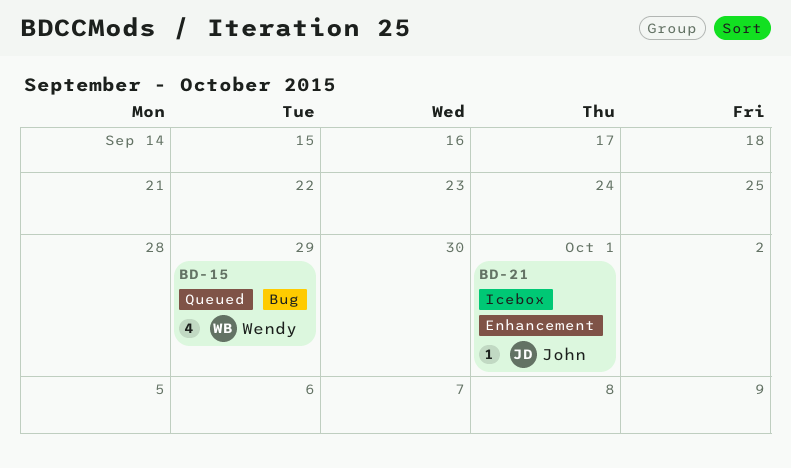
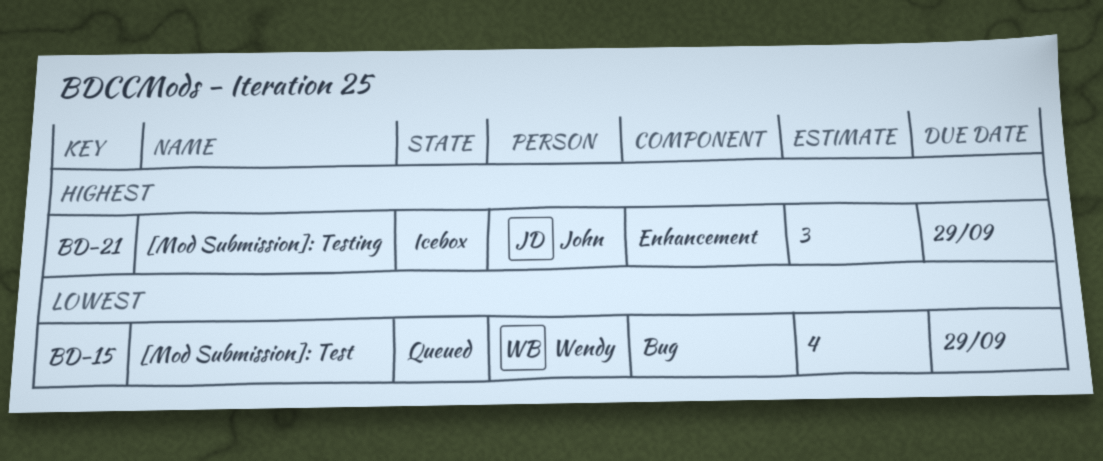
BD-21, estimate: 1 -> 3
BD-21, due: Oct 1 -> Sep 29

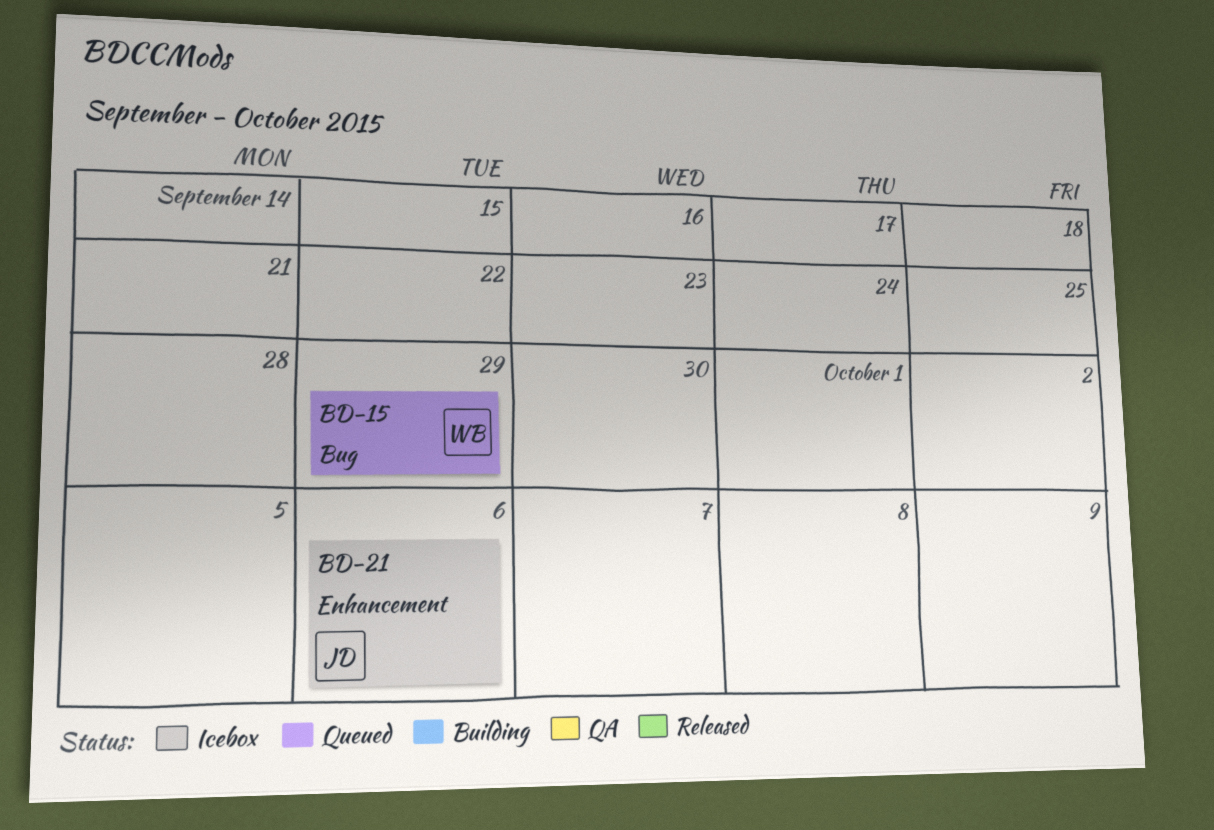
BD-21, due: Sep 29 -> Oct 6

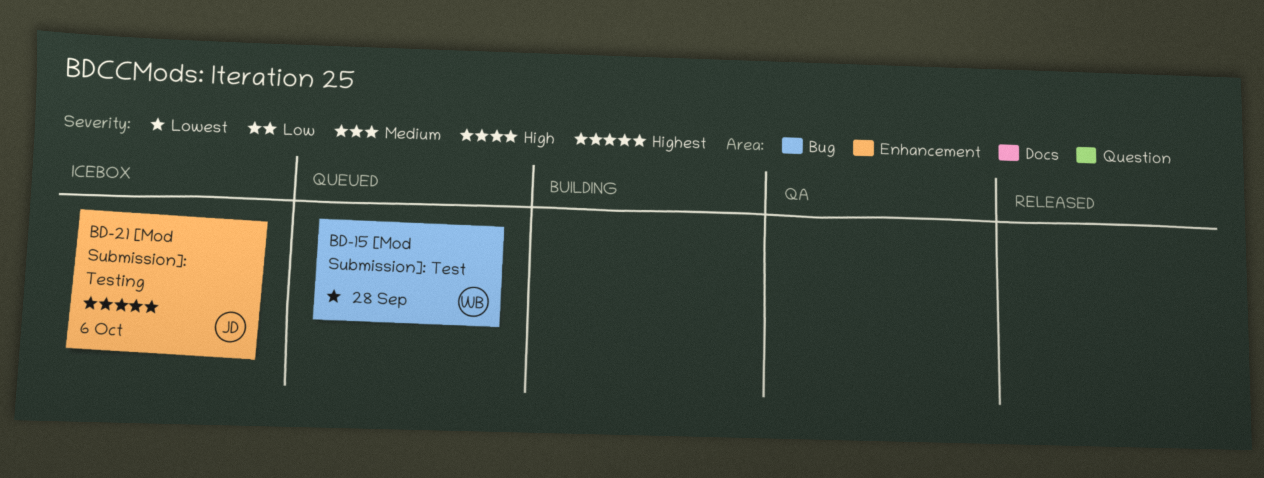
BD-15, due: Sep 29 -> Sep 28

